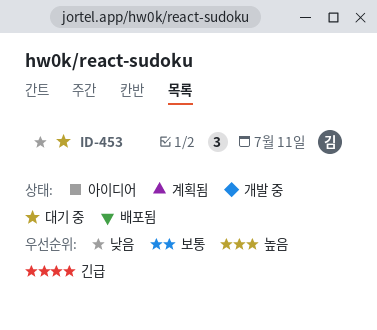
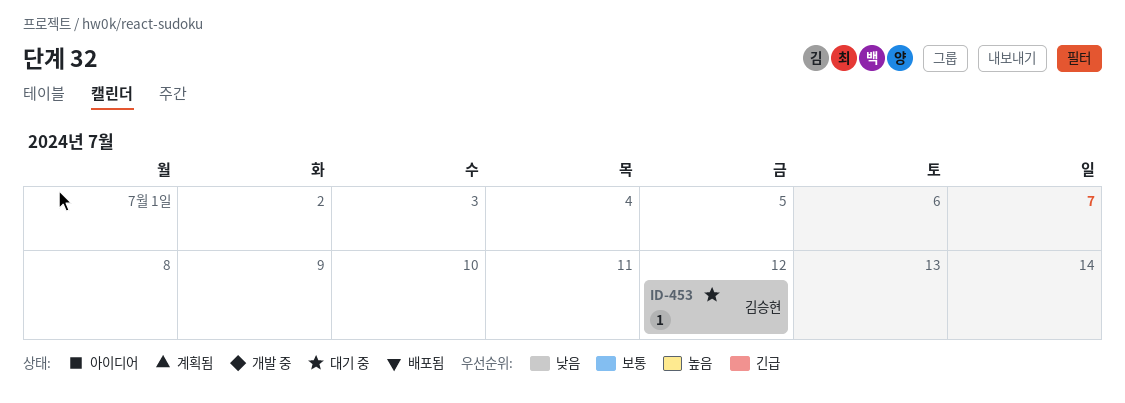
ID-453, estimate: 3 -> 1
ID-453, due: Jul 11 -> Jul 12

